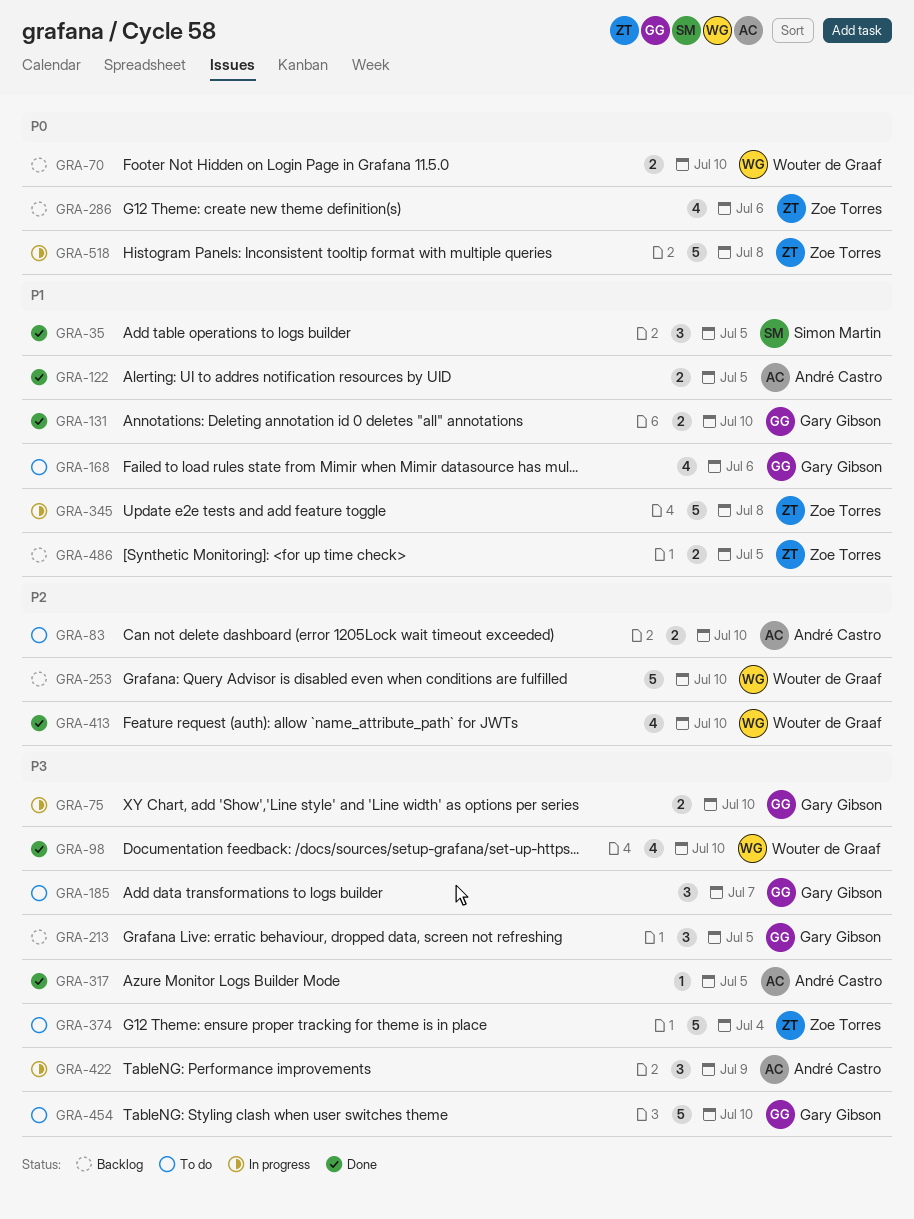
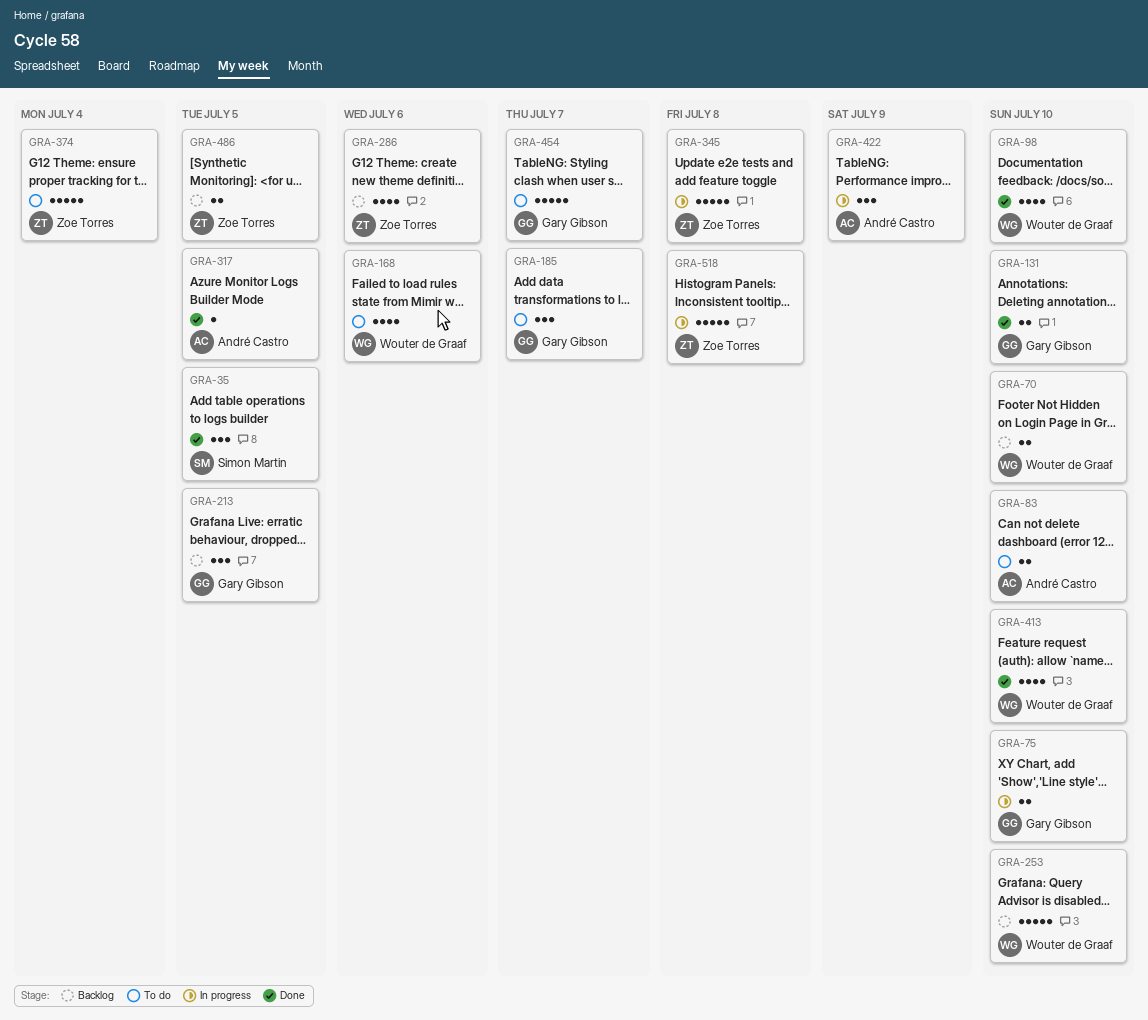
GRA-122: present -> none
GRA-168, owner: Gary Gibson -> Wouter de Graaf
GRA-454, due: Jul 10 -> Jul 7

